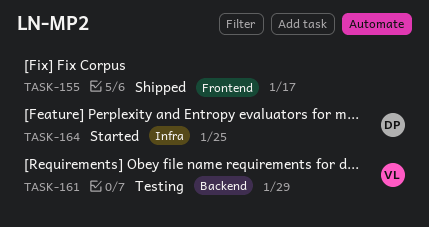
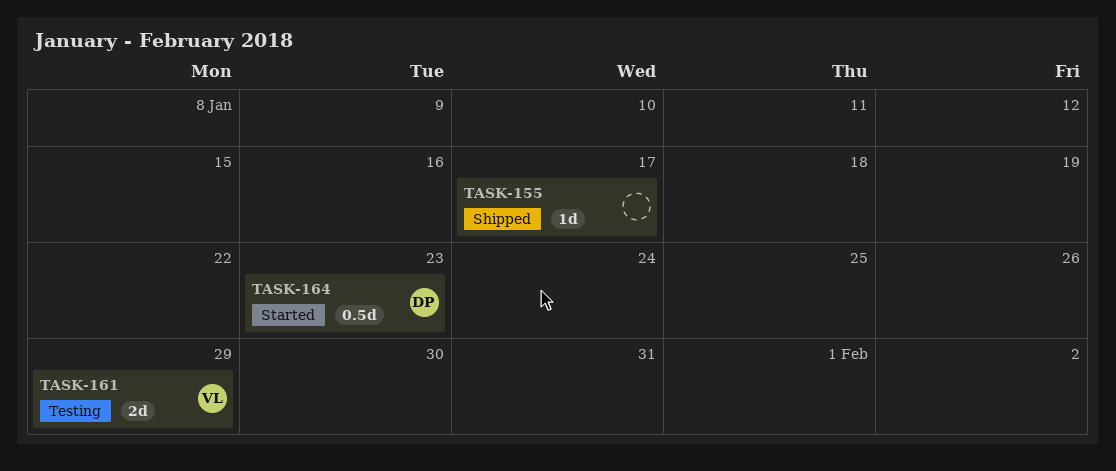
TASK-164, due: Jan 25 -> Jan 23

